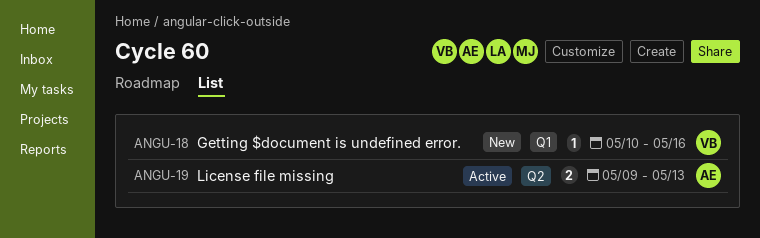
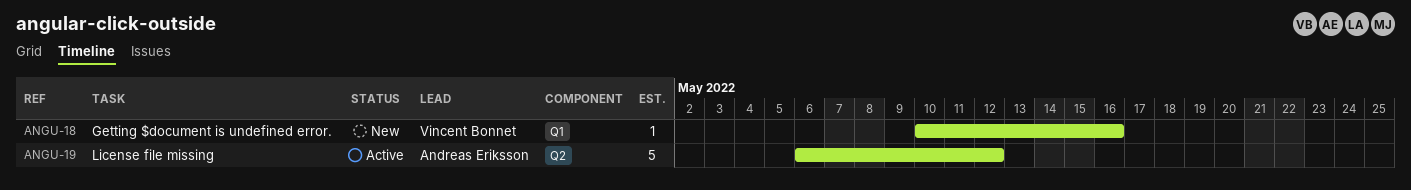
ANGU-19, estimate: 2 -> 5
ANGU-19, start: May 9 -> May 6
ANGU-19, due: May 13 -> May 12

